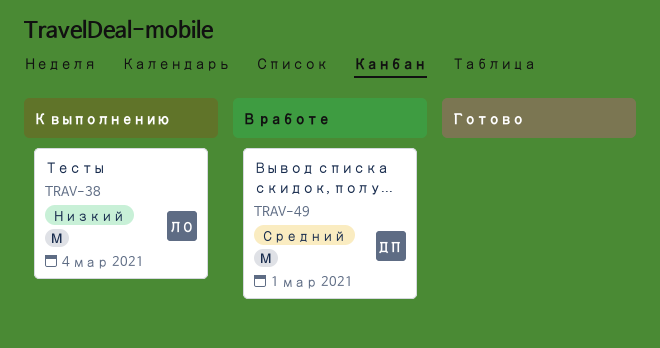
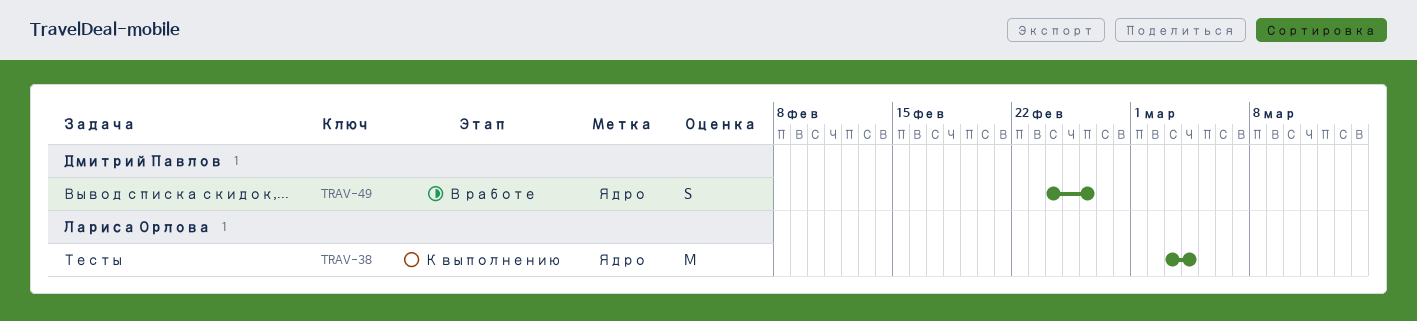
TRAV-49, estimate: M -> S
TRAV-49, due: Mar 1 -> Feb 26

